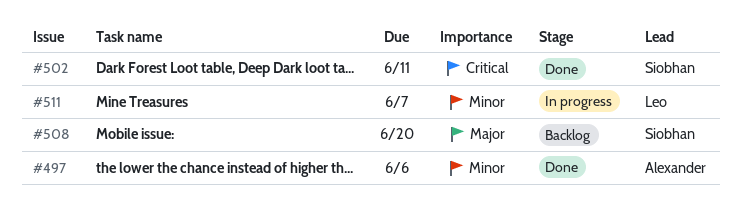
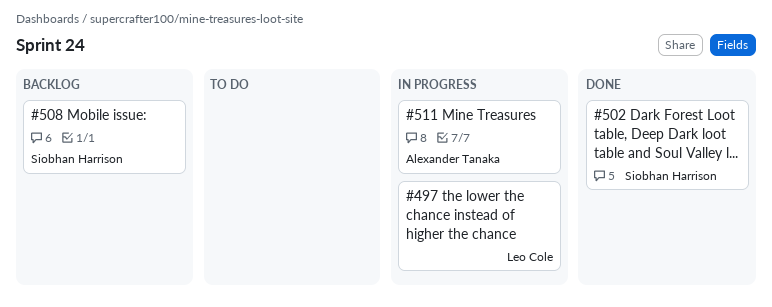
#497, status: Done -> In progress
#497, owner: Alexander Tanaka -> Leo Cole
#511, owner: Leo Cole -> Alexander Tanaka

